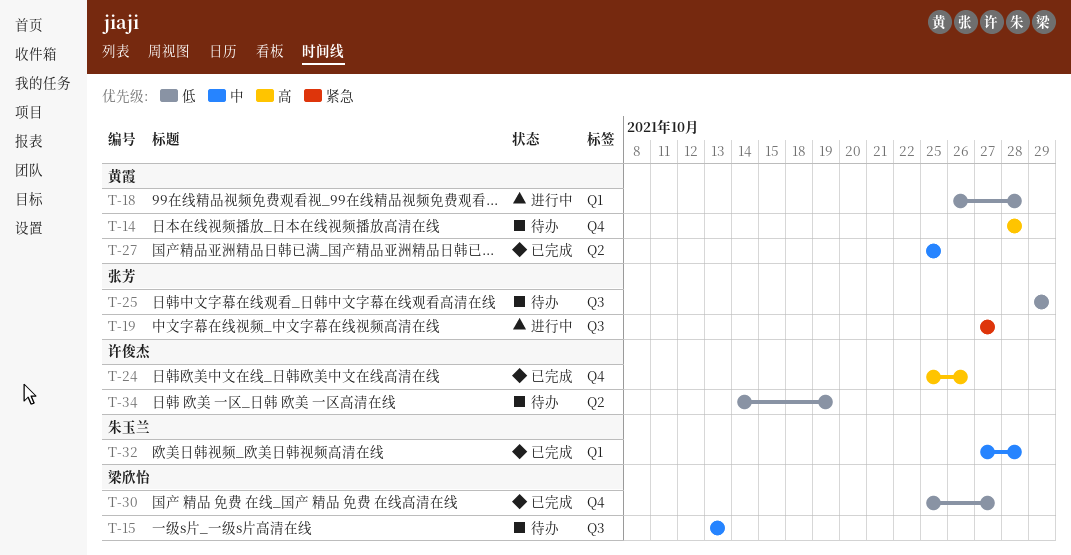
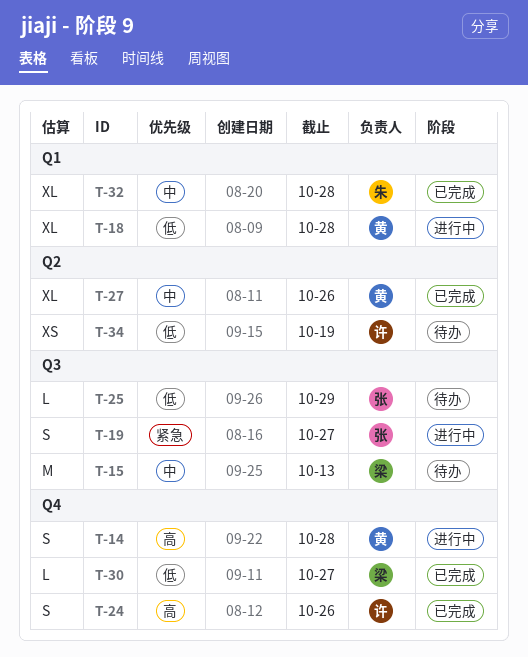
T-14, status: 待办 -> 进行中
T-27, due: Oct 25 -> Oct 26

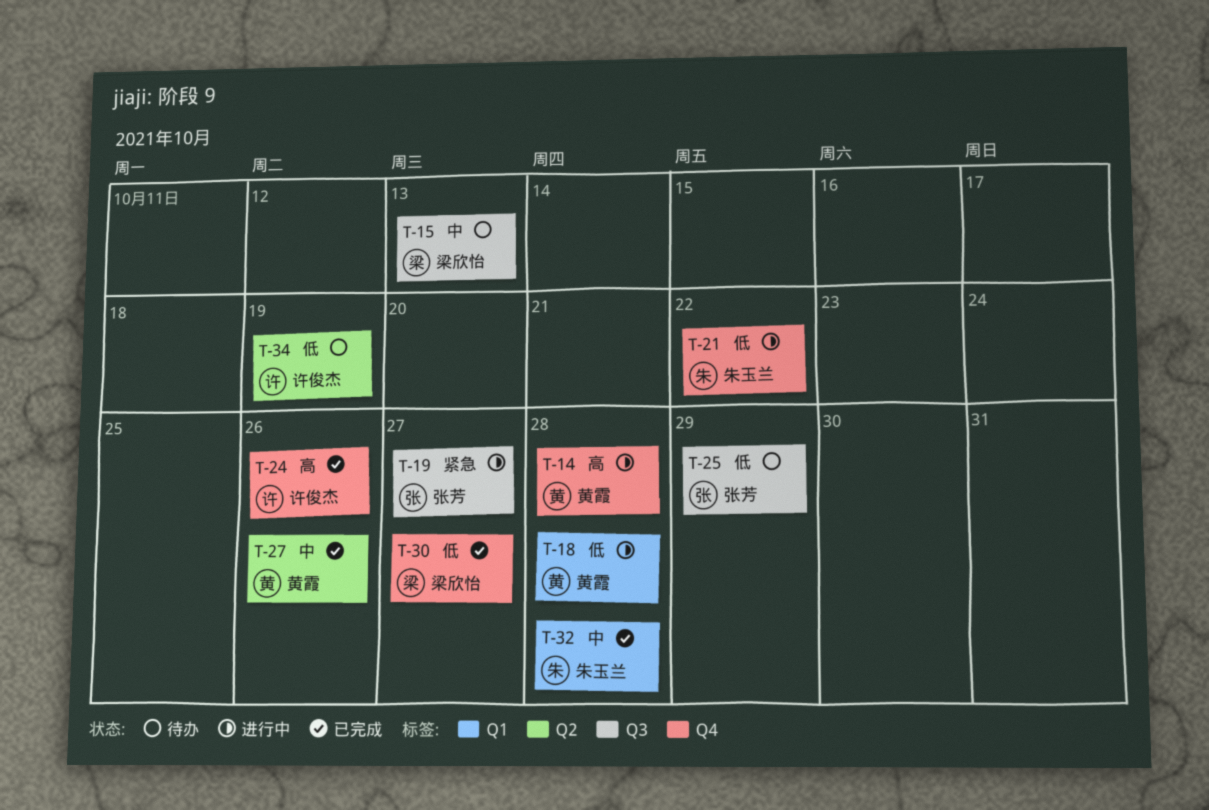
T-21: none -> present

